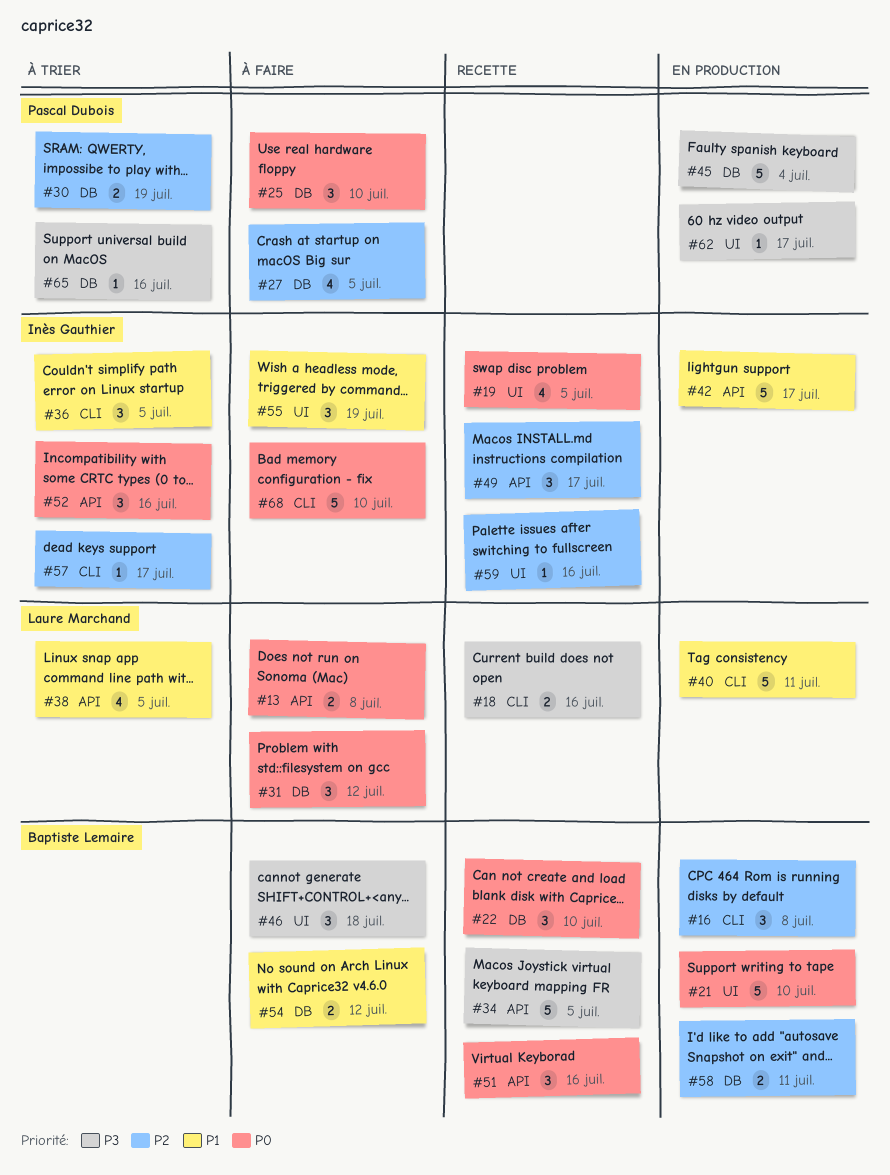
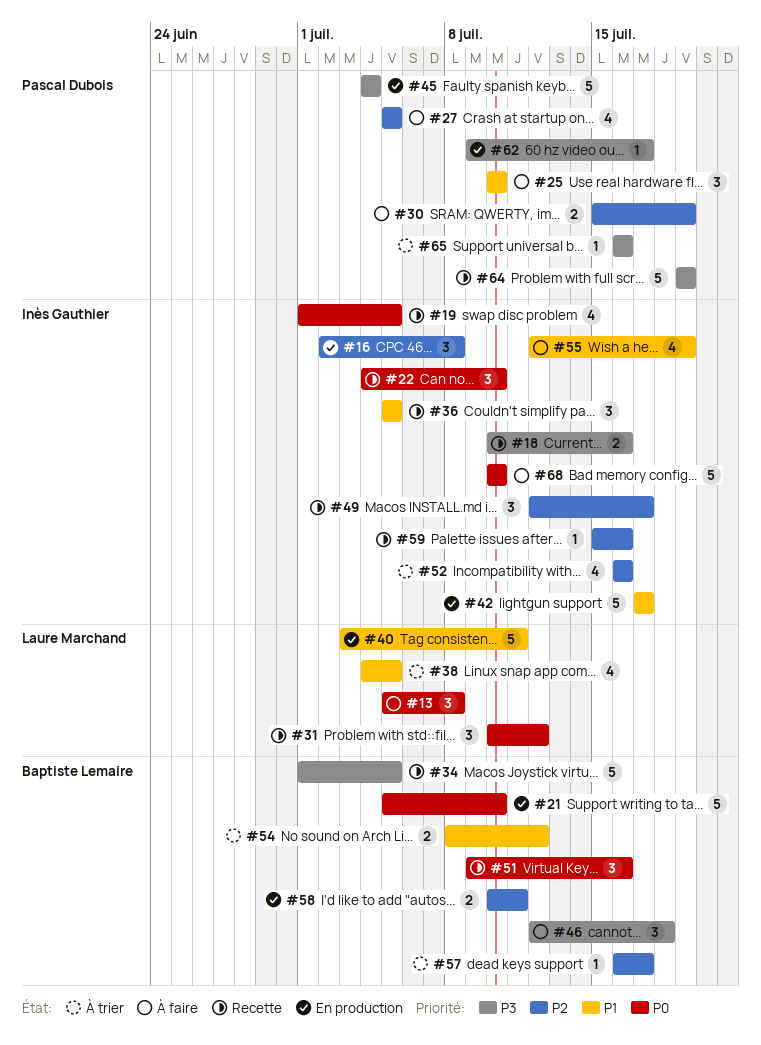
#13, estimate: 2 -> 3
#16, owner: Baptiste Lemaire -> Inès Gauthier
#18, owner: Laure Marchand -> Inès Gauthier
#22, owner: Baptiste Lemaire -> Inès Gauthier
#25, priority: P0 -> P1
#30, status: À trier -> À faire
#31, status: À faire -> Recette
#36, status: À trier -> Recette
#52, priority: P0 -> P2
#52, estimate: 3 -> 4
#54, status: À faire -> À trier
#55, estimate: 3 -> 4
#57, owner: Inès Gauthier -> Baptiste Lemaire
#64: none -> present

